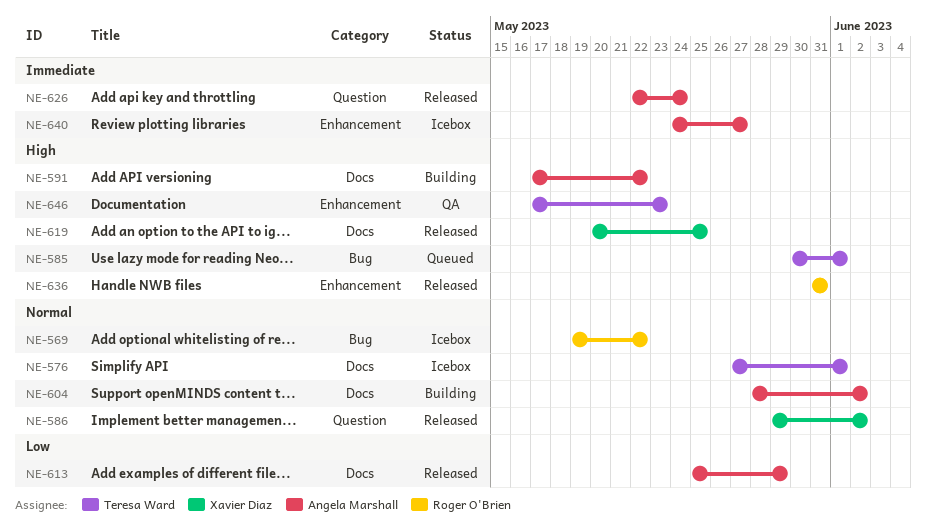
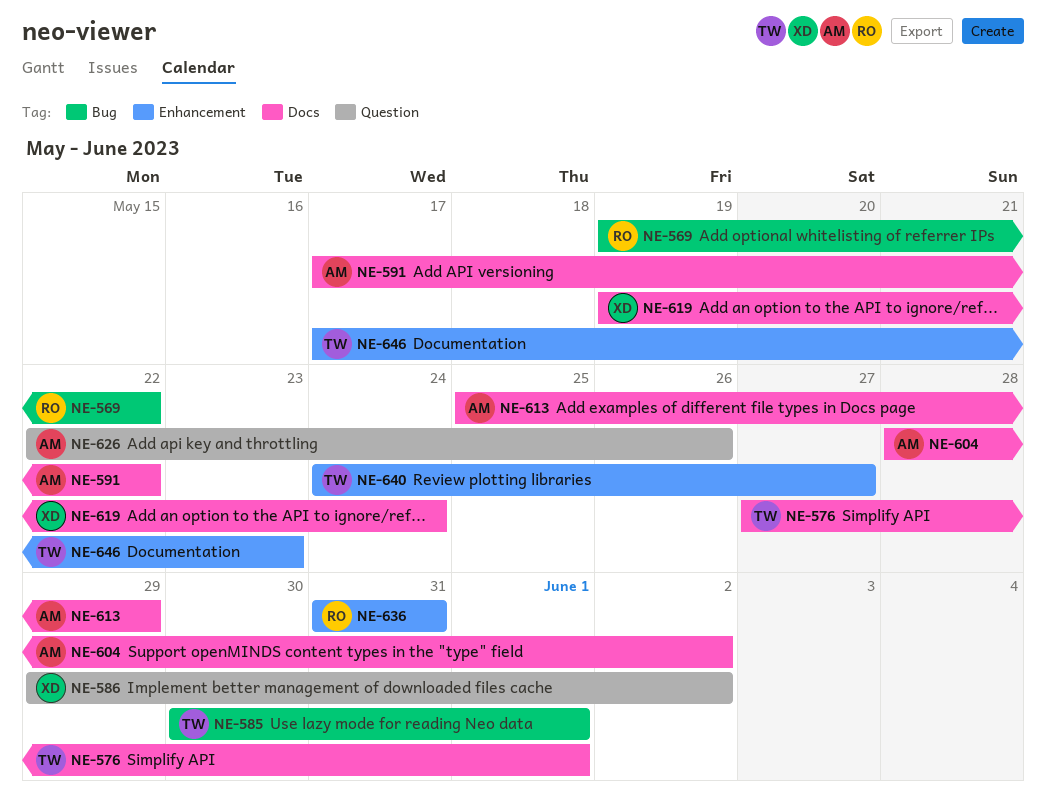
NE-619, start: May 20 -> May 19
NE-619, due: May 25 -> May 24
NE-626, due: May 24 -> May 26
NE-640, owner: Angela Marshall -> Teresa Ward

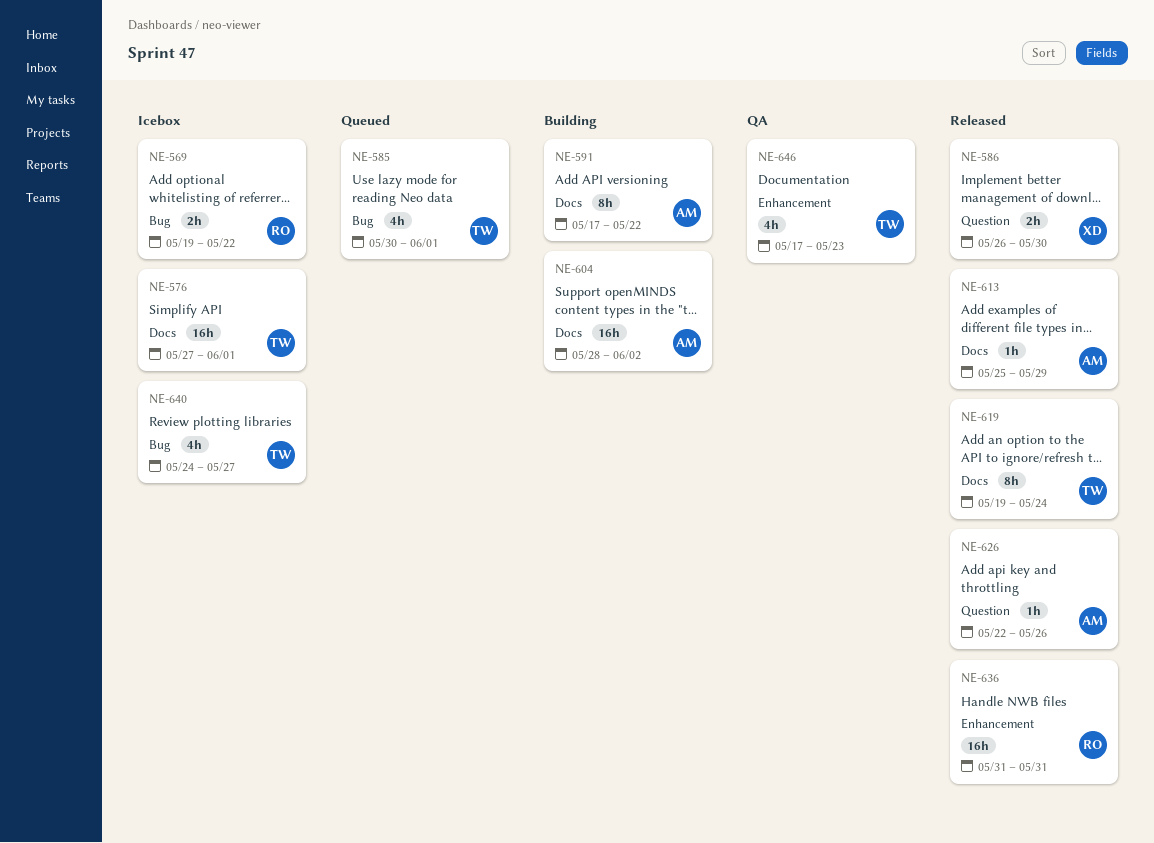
NE-586, start: May 29 -> May 26
NE-586, due: Jun 2 -> May 30
NE-619, owner: XD -> TW
NE-640, label: Enhancement -> Bug

